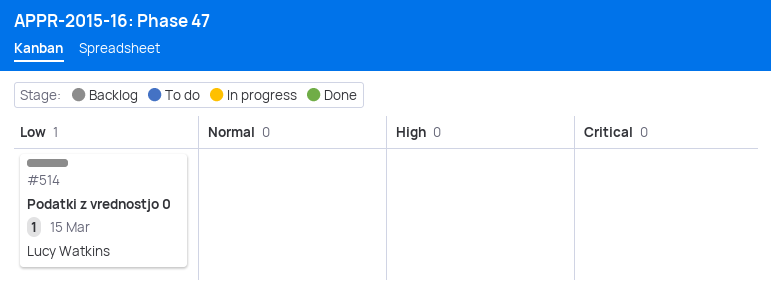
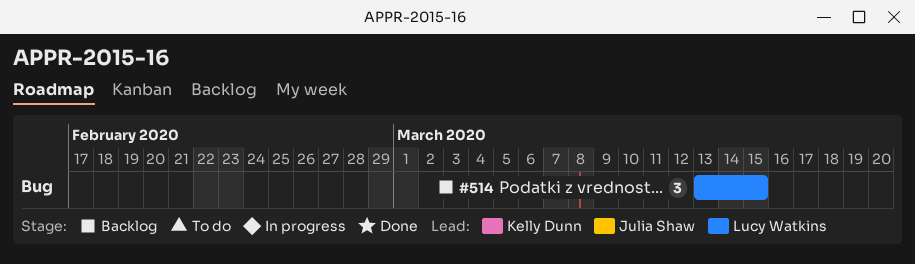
#514, estimate: 1 -> 3

